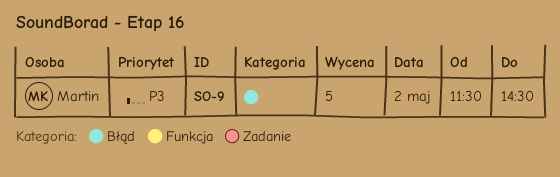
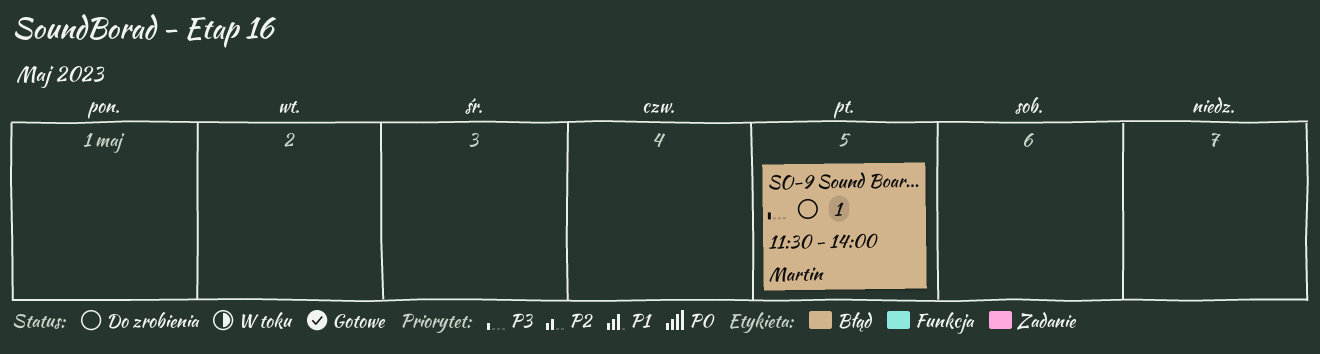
SO-9, estimate: 5 -> 1
SO-9, day: May 2 -> May 5
SO-9, ends: 14:30 -> 14:00

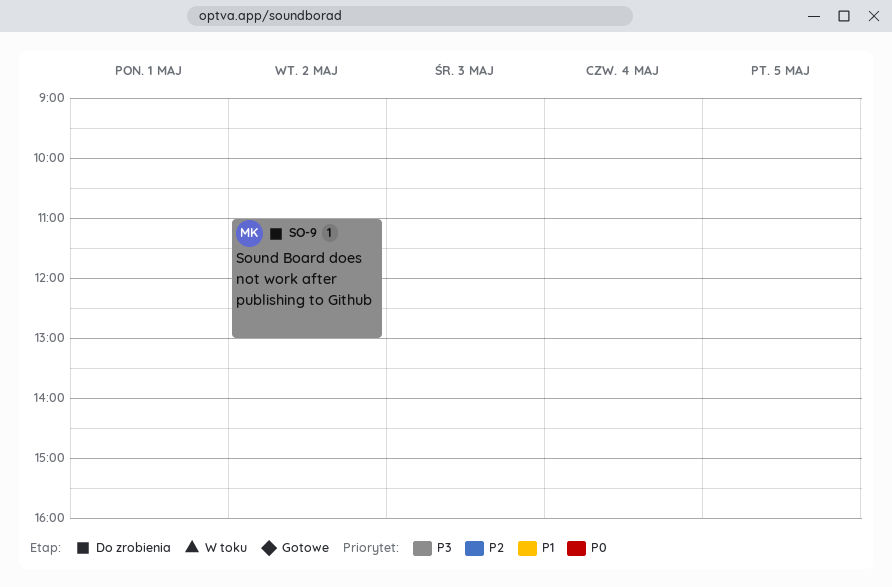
SO-9, day: May 5 -> May 2
SO-9, begins: 11:30 -> 11:00
SO-9, ends: 14:00 -> 13:00

